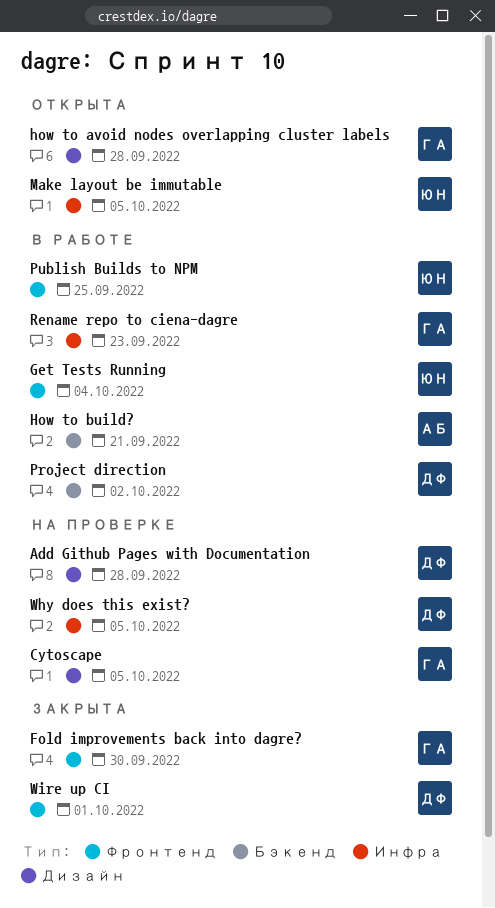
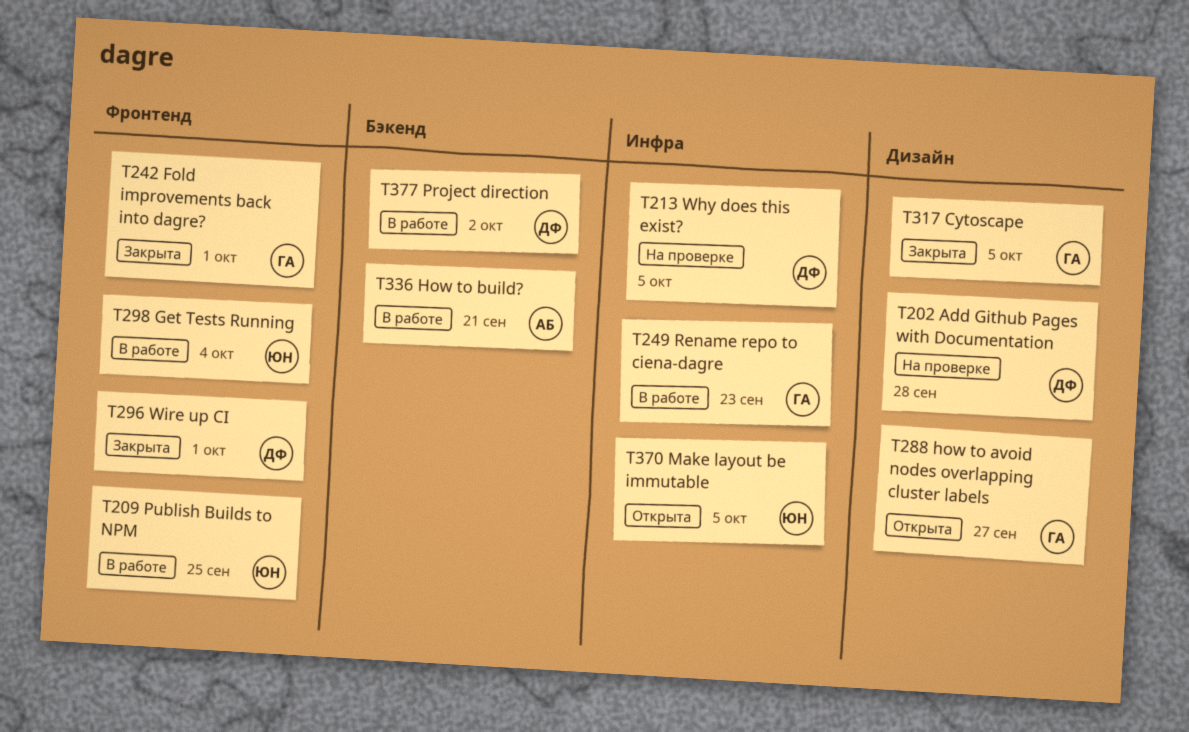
Cytoscape, status: На проверке -> Закрыта
Fold improvements back into dagre?, due: Sep 30 -> Oct 1
how to avoid nodes overlapping cluster labels, due: Sep 28 -> Sep 27

